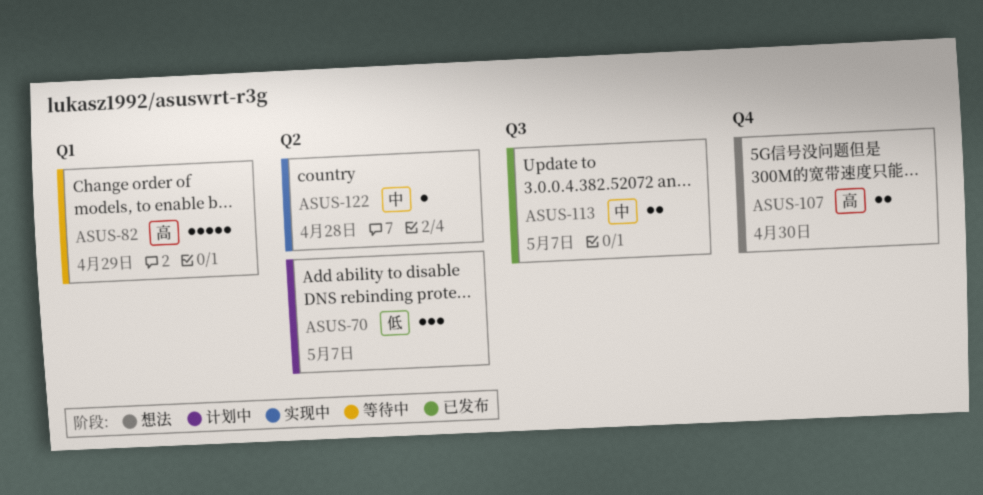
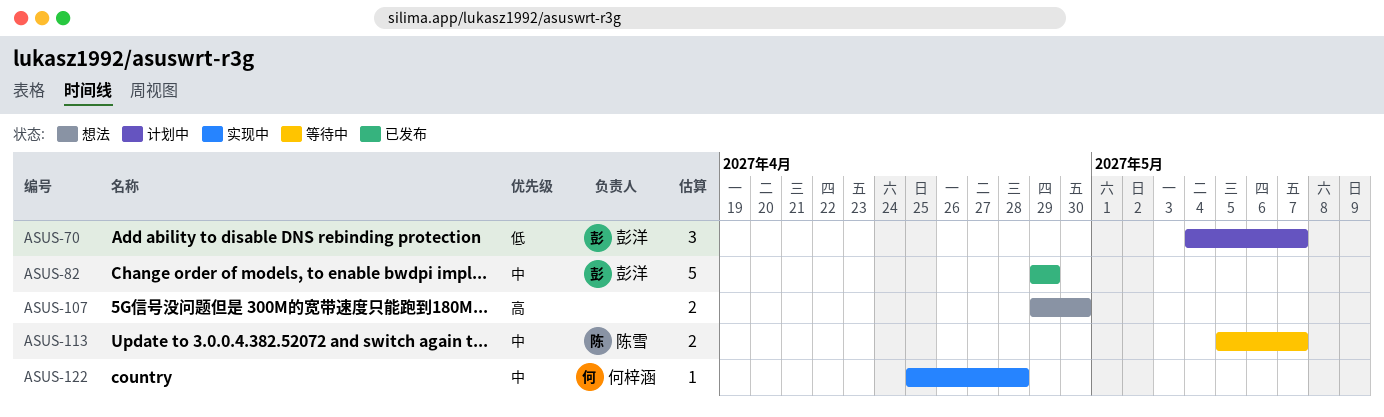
ASUS-82, status: 等待中 -> 已发布
ASUS-82, priority: 高 -> 中
ASUS-113, status: 已发布 -> 等待中

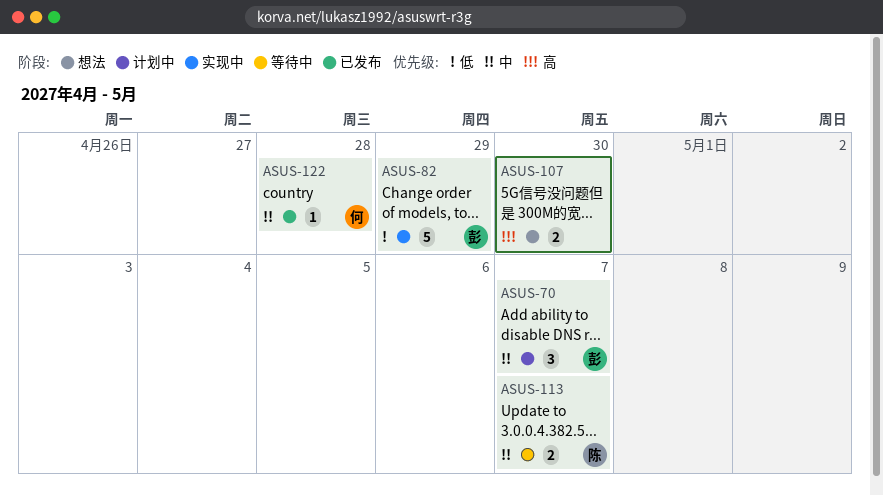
ASUS-70, priority: 低 -> 中
ASUS-82, status: 已发布 -> 实现中
ASUS-82, priority: 中 -> 低
ASUS-122, status: 实现中 -> 已发布

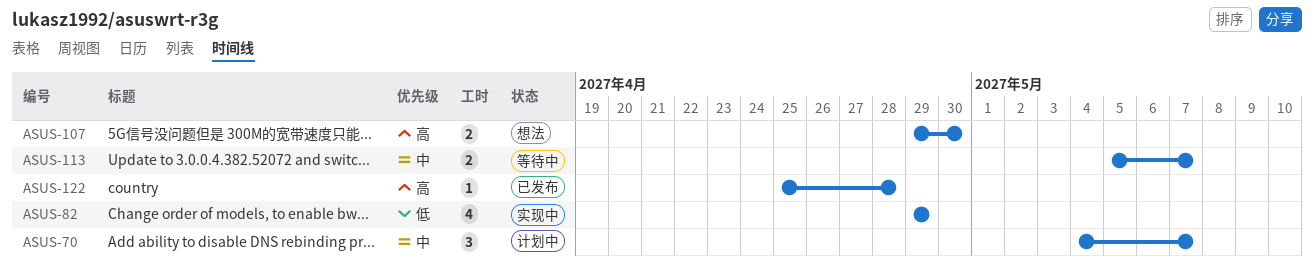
ASUS-82, estimate: 5 -> 4
ASUS-122, priority: 中 -> 高

